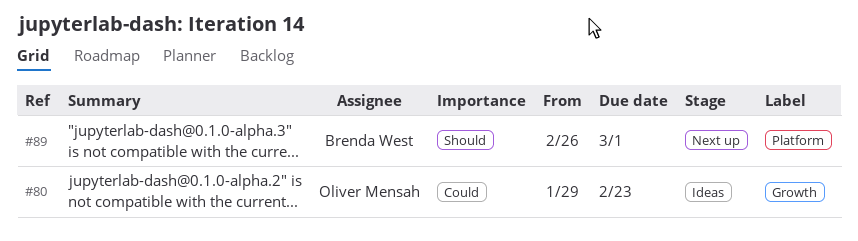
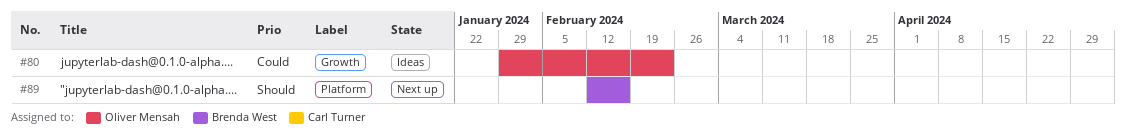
#89, start: Feb 26 -> Feb 12
#89, due: Mar 1 -> Feb 16

